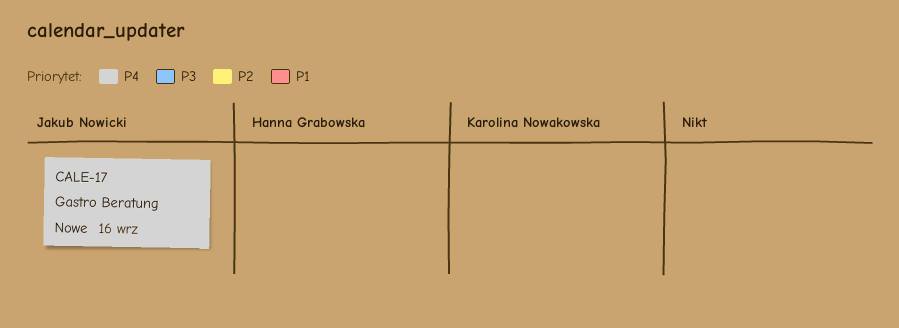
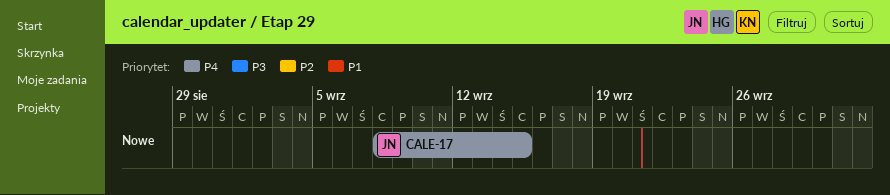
CALE-17, due: Sep 16 -> Sep 15

